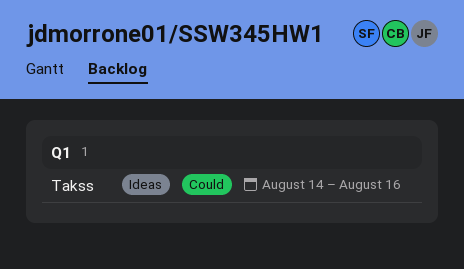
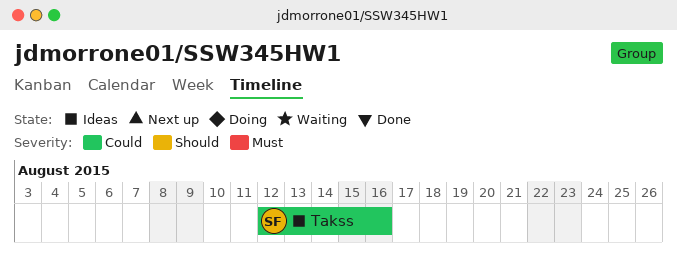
Takss, start: Aug 14 -> Aug 12

